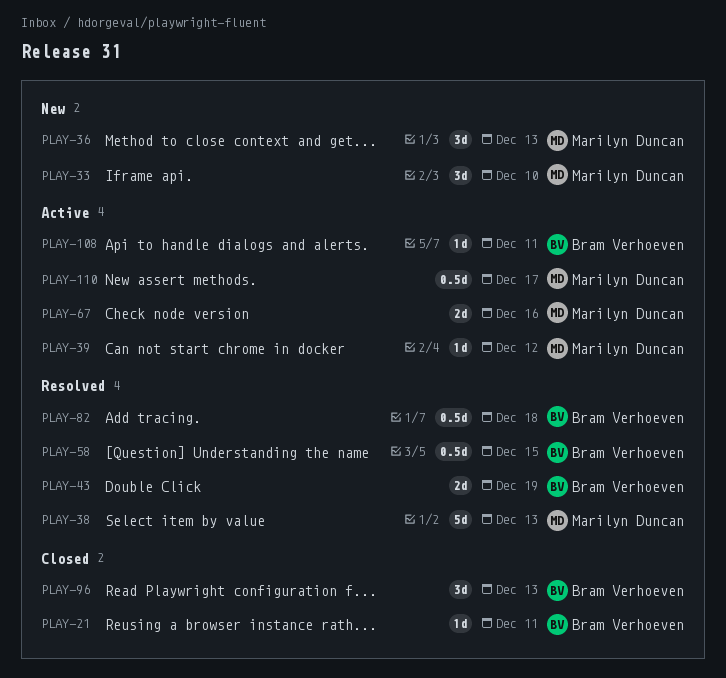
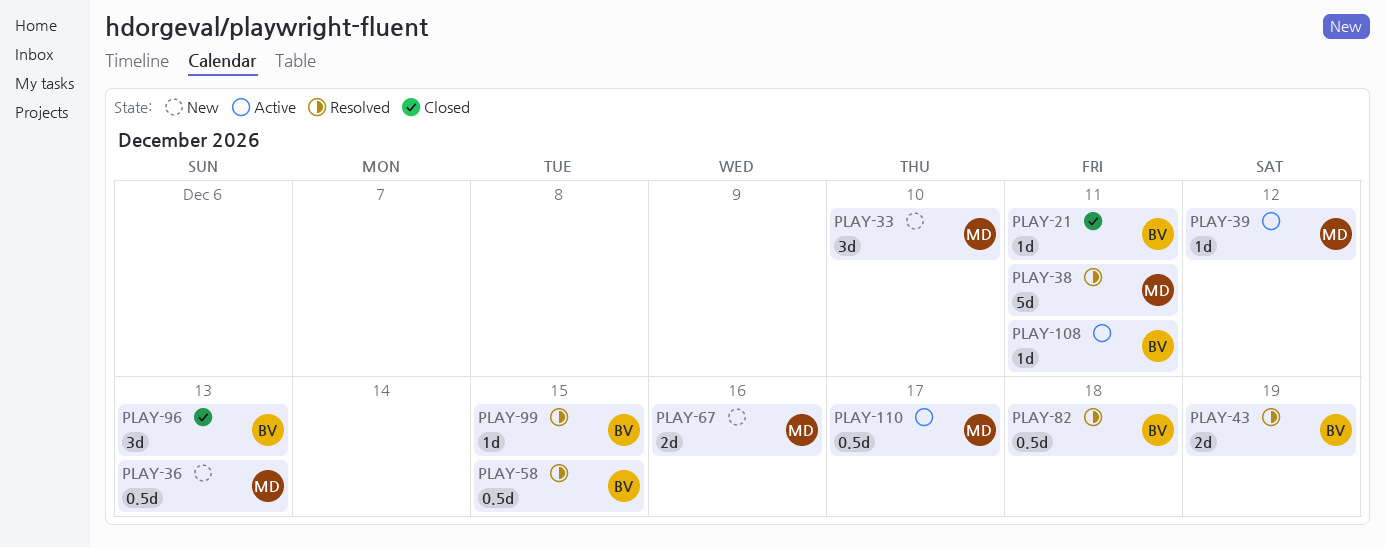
PLAY-36, estimate: 3d -> 0.5d
PLAY-38, due: Dec 13 -> Dec 11
PLAY-67, status: Active -> New
PLAY-99: none -> present

